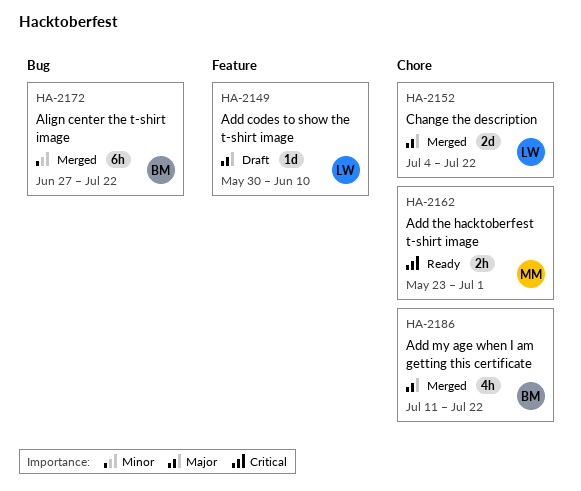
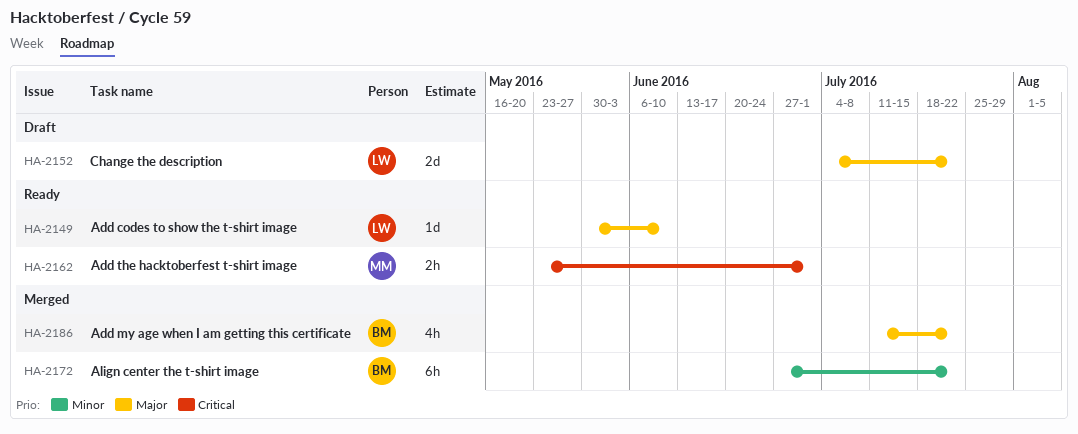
HA-2149, status: Draft -> Ready
HA-2152, status: Merged -> Draft

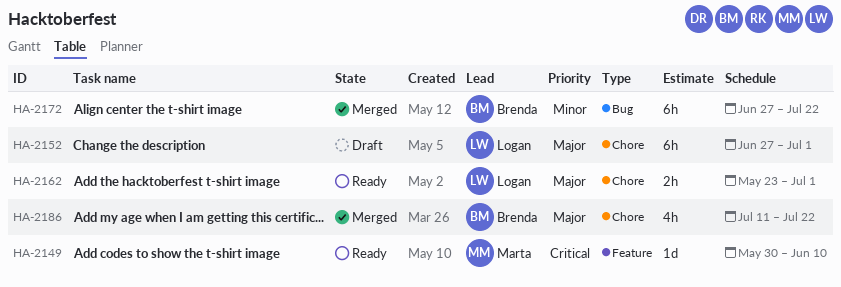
HA-2149, owner: Logan -> Marta
HA-2149, priority: Major -> Critical
HA-2152, estimate: 2d -> 6h
HA-2152, start: Jul 4 -> Jun 27
HA-2152, due: Jul 22 -> Jul 1
HA-2162, owner: Marta -> Logan
HA-2162, priority: Critical -> Major

